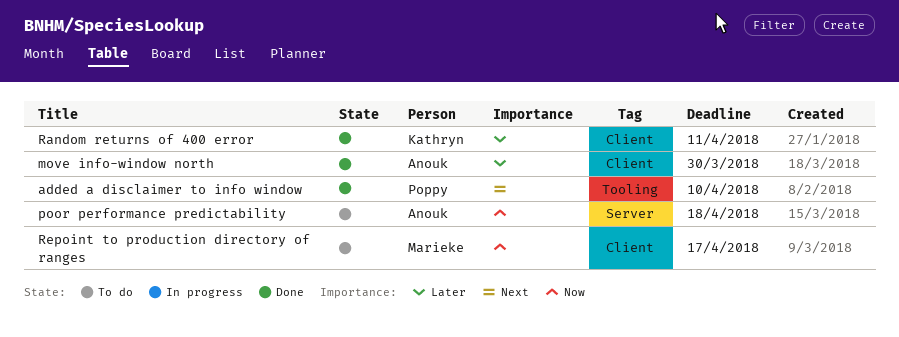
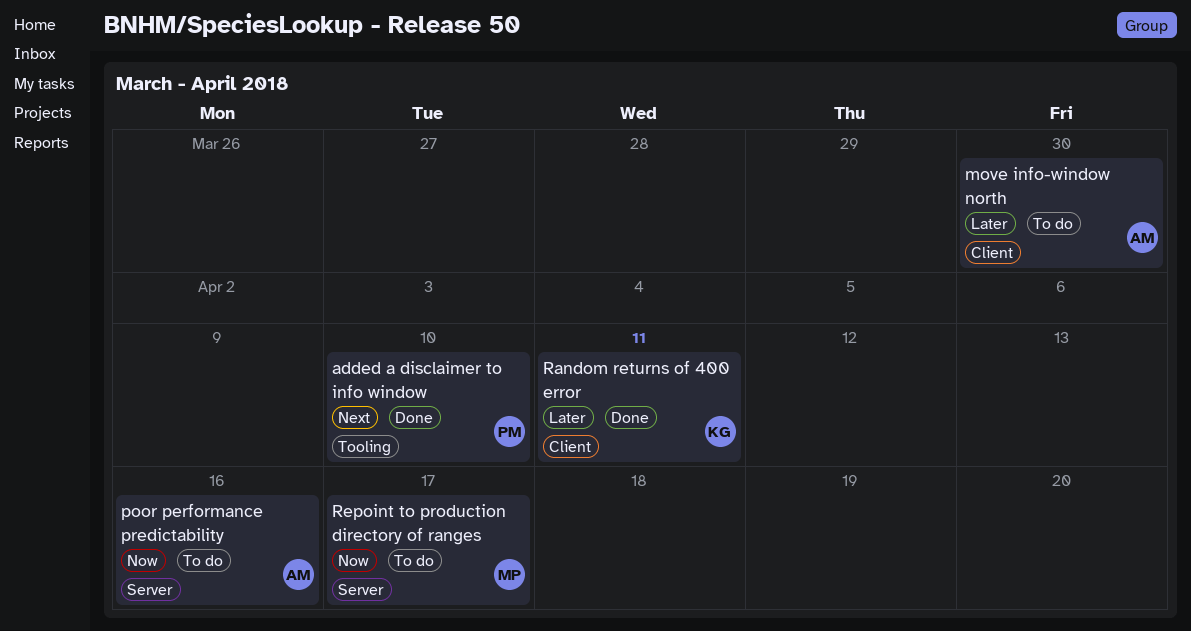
move info-window north, status: Done -> To do
poor performance predictability, due: Apr 18 -> Apr 16
Repoint to production directory of ranges, label: Client -> Server

